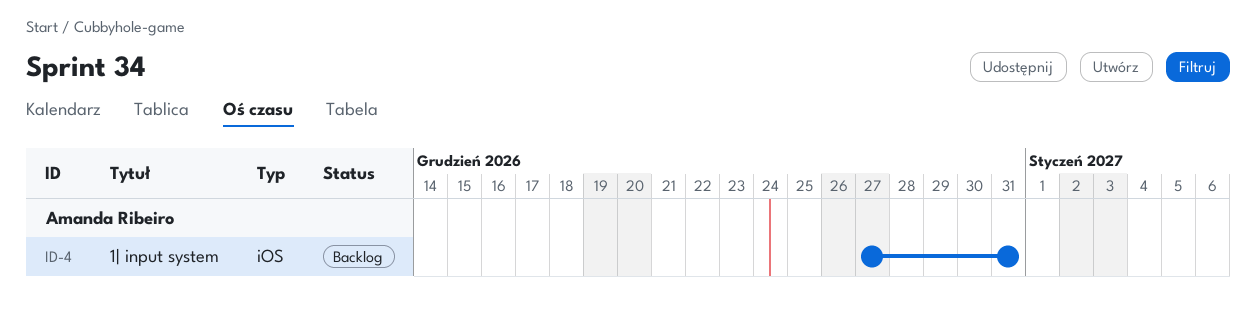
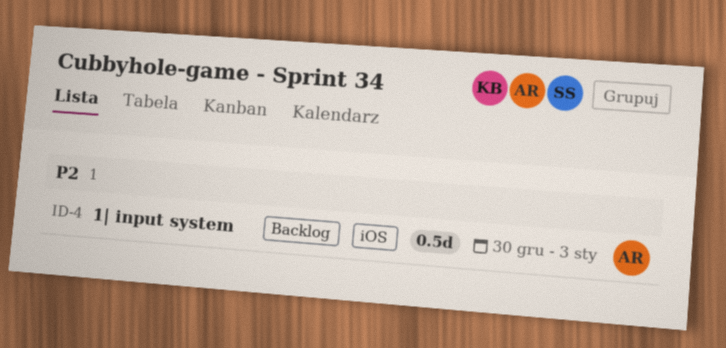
ID-4, start: Dec 27 -> Dec 30
ID-4, due: Dec 31 -> Jan 3

